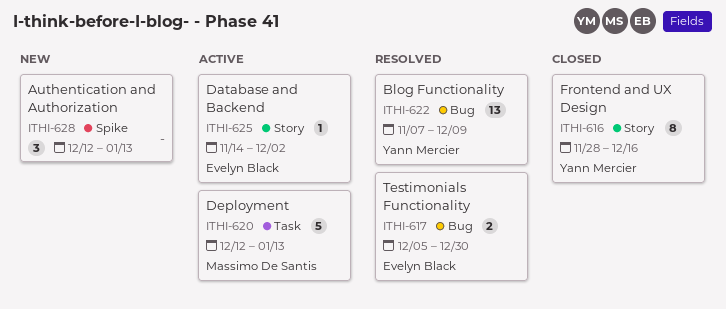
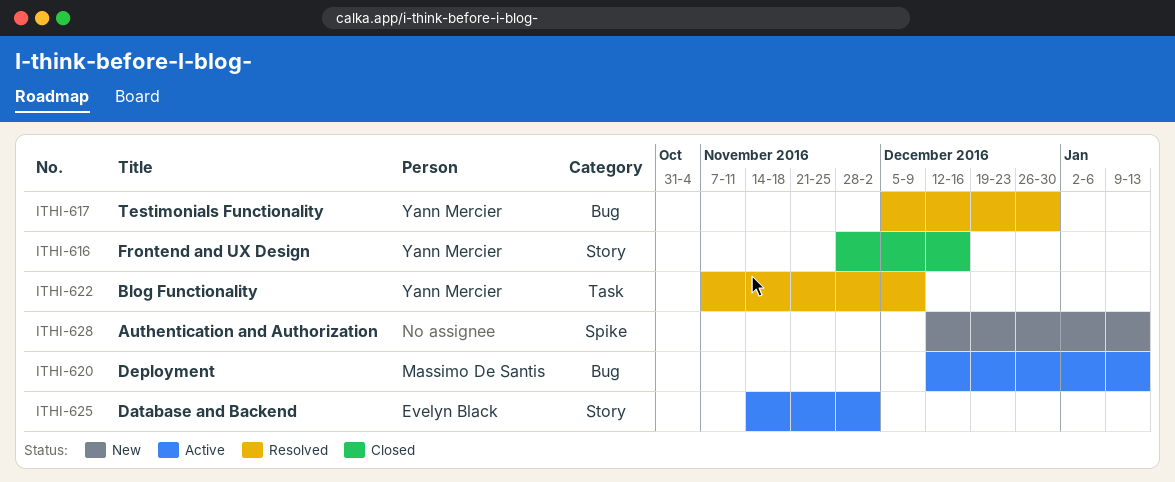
ITHI-617, owner: Evelyn Black -> Yann Mercier
ITHI-620, label: Task -> Bug
ITHI-622, label: Bug -> Task

